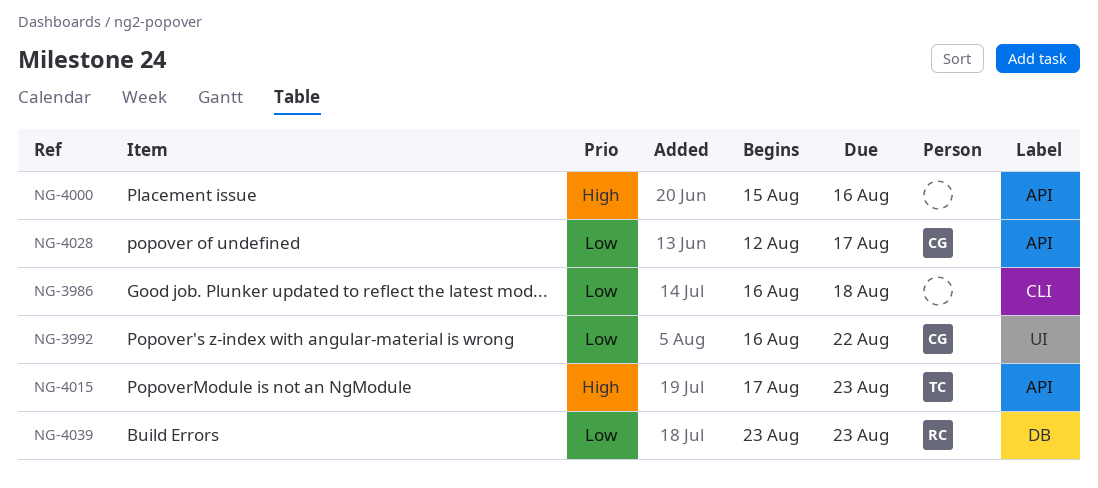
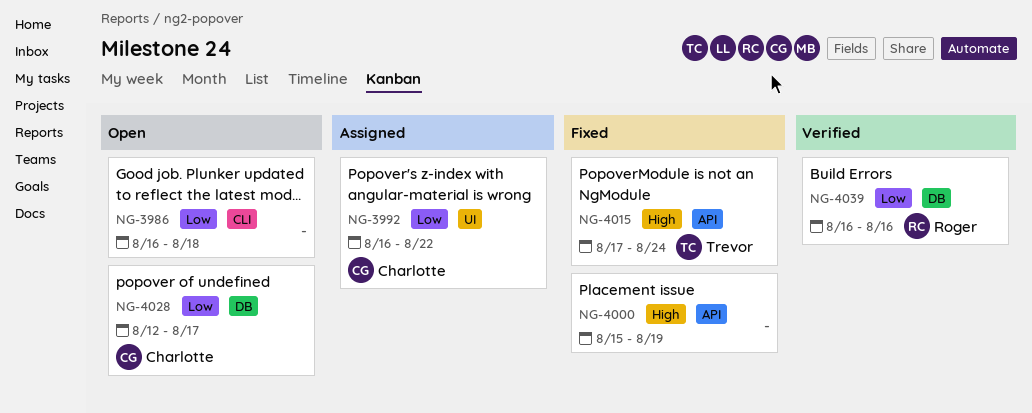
NG-4000, due: Aug 16 -> Aug 19
NG-4015, due: Aug 23 -> Aug 24
NG-4028, label: API -> DB
NG-4039, start: Aug 23 -> Aug 16
NG-4039, due: Aug 23 -> Aug 16

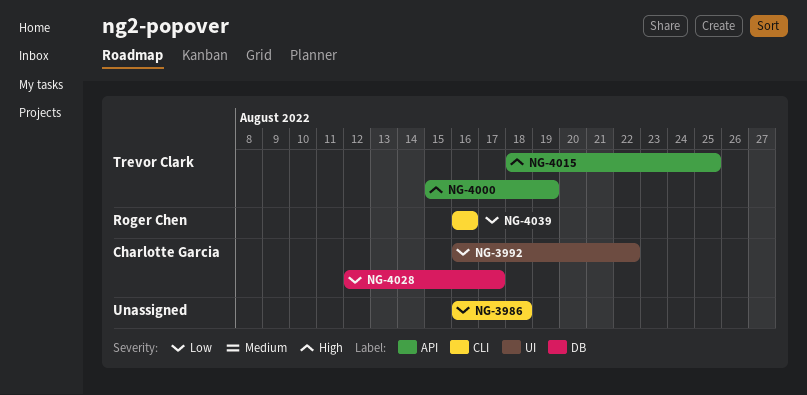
NG-4000, owner: none -> Trevor Clark
NG-4015, start: Aug 17 -> Aug 18
NG-4015, due: Aug 24 -> Aug 25
NG-4039, label: DB -> CLI

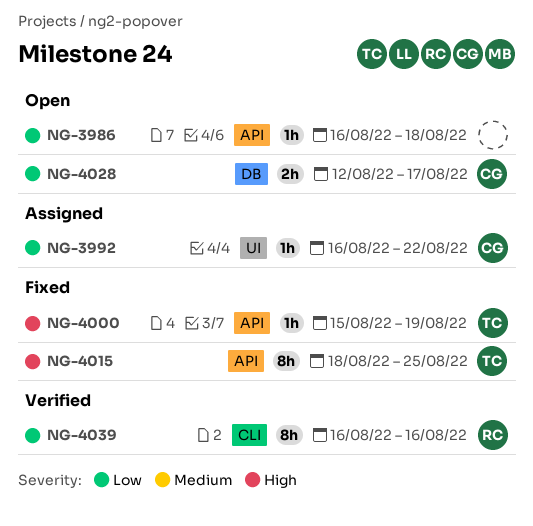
NG-3986, label: CLI -> API

